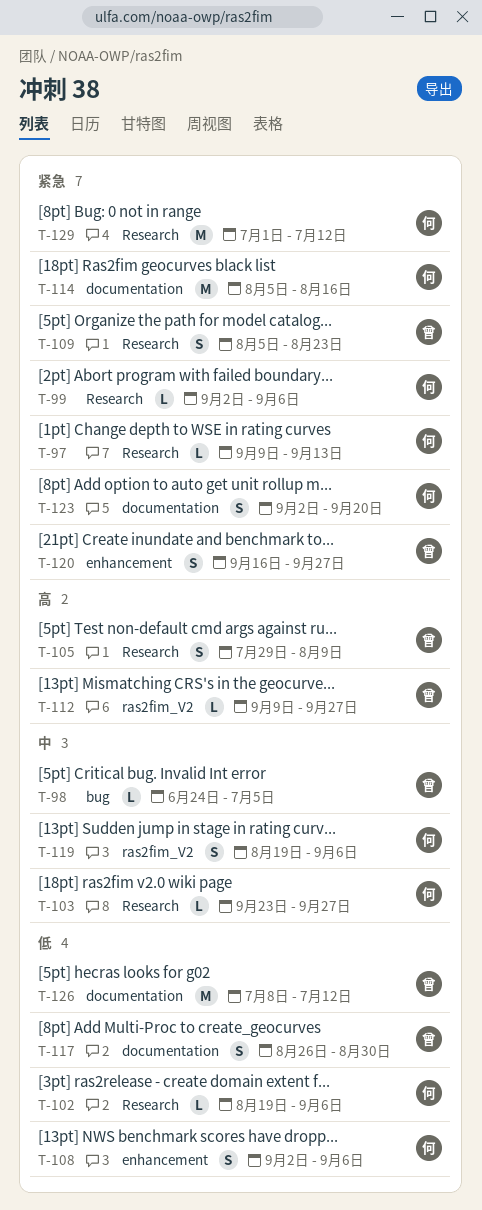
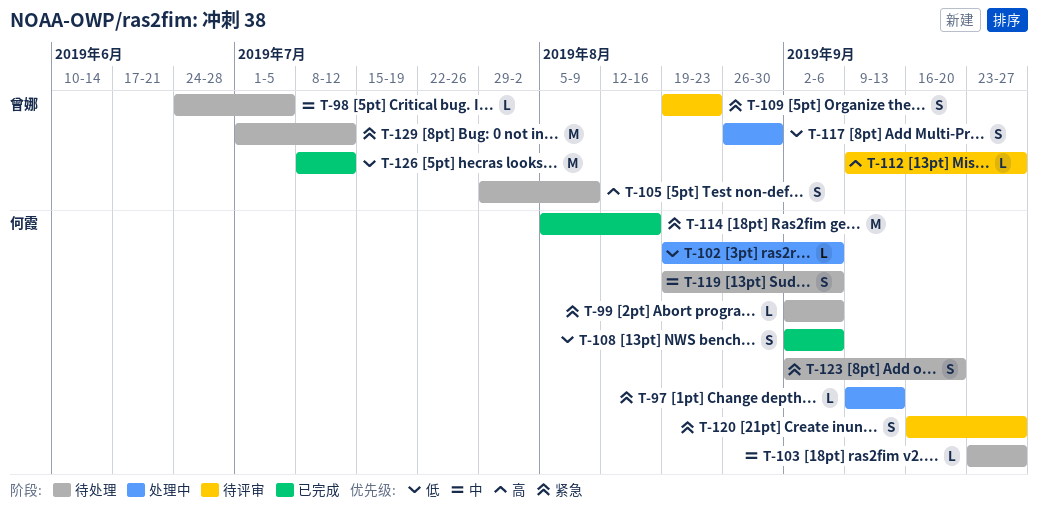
T-109, start: Aug 5 -> Aug 19
T-120, owner: 曾娜 -> 何霞
T-129, owner: 何霞 -> 曾娜

